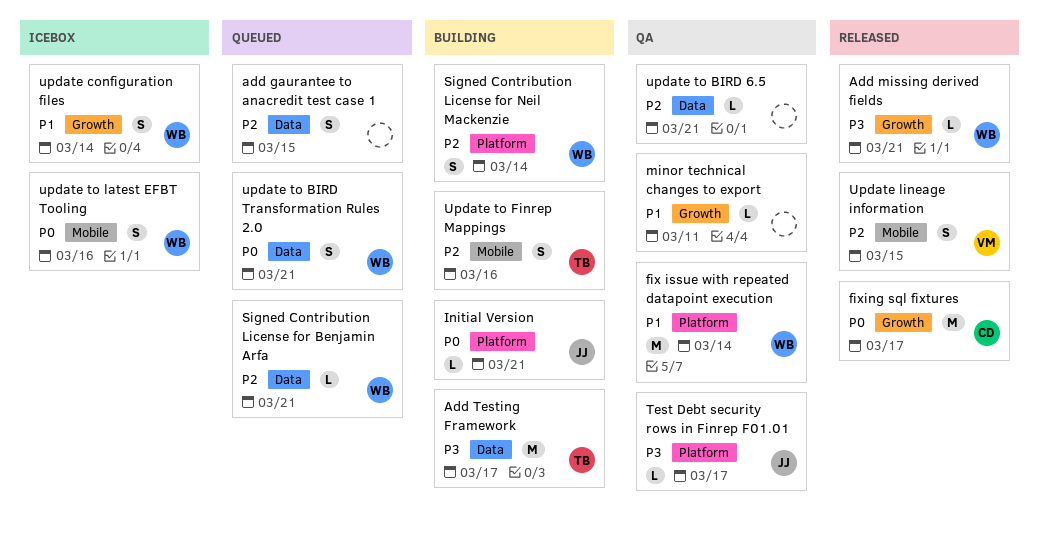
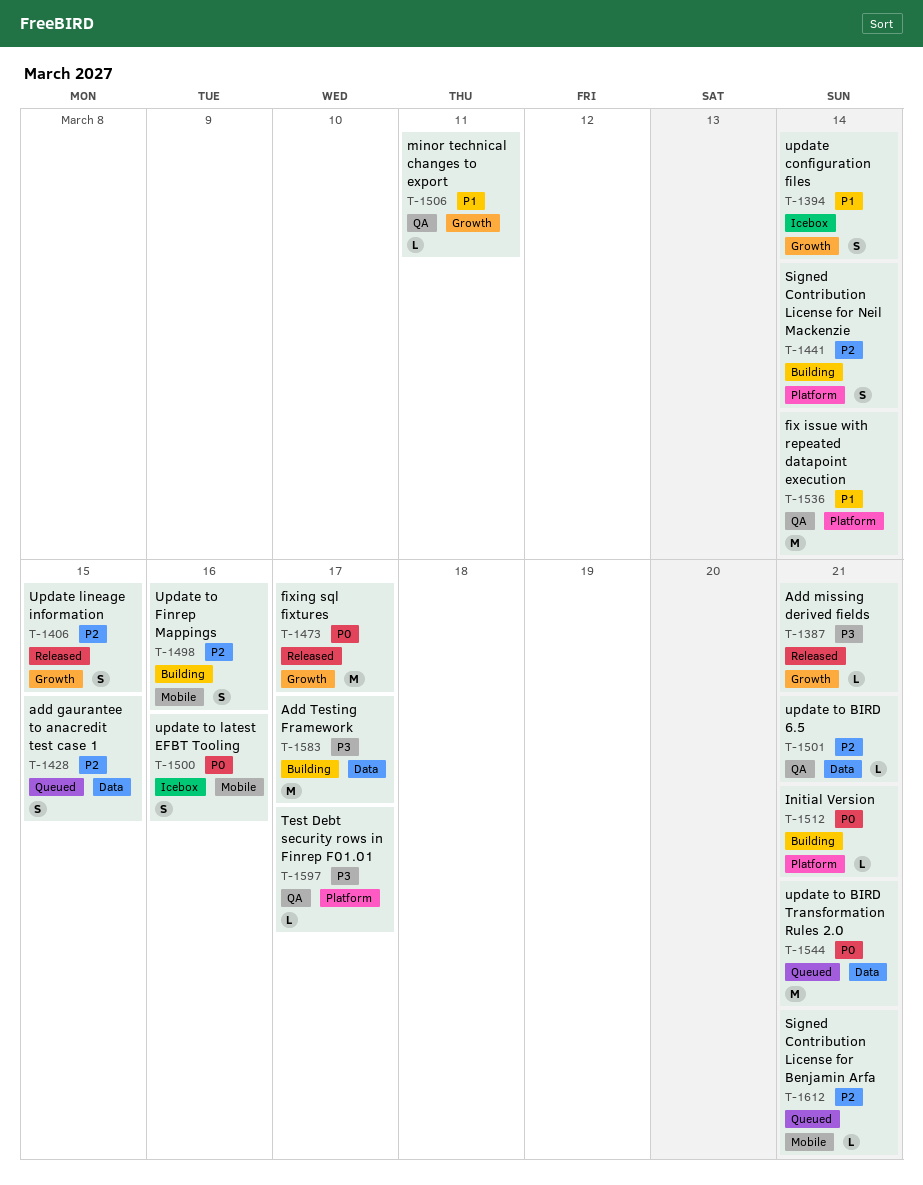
Signed Contribution License for Benjamin Arfa, label: Data -> Mobile
Update lineage information, label: Mobile -> Growth
update to BIRD Transformation Rules 2.0, estimate: S -> M

